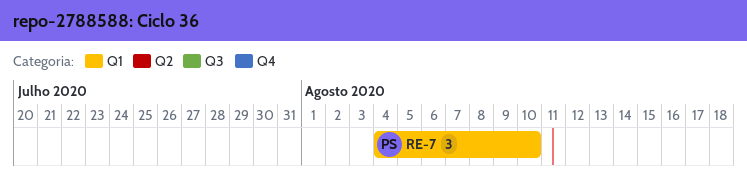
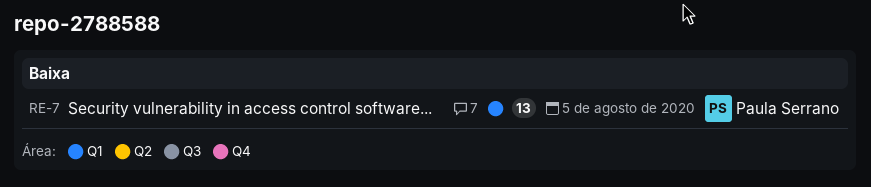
RE-7, estimate: 3 -> 13
RE-7, due: Aug 10 -> Aug 5

